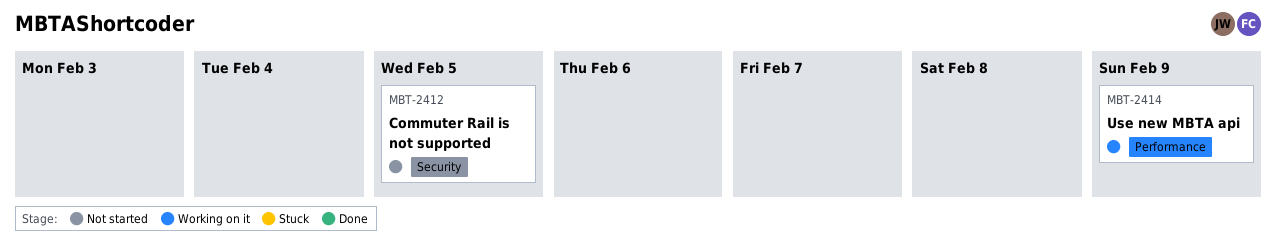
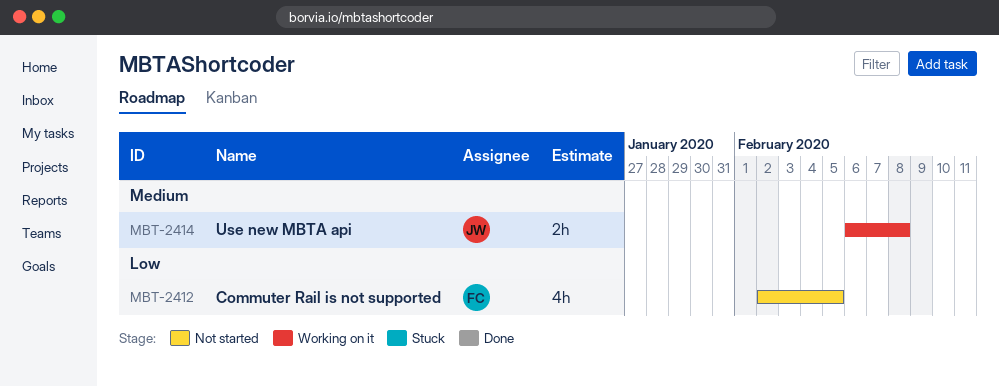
MBT-2414, due: Feb 9 -> Feb 8

